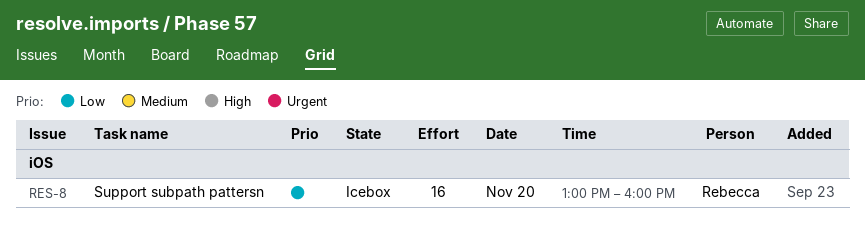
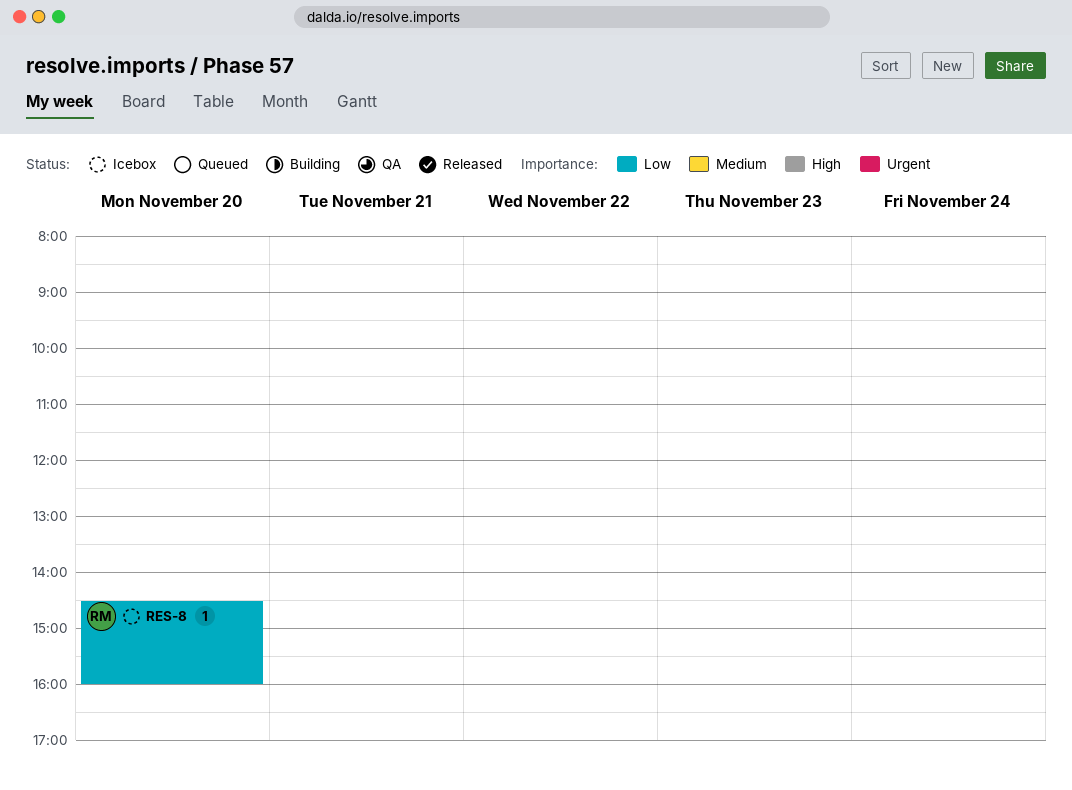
RES-8, estimate: 16 -> 1
RES-8, begins: 13:00 -> 14:30

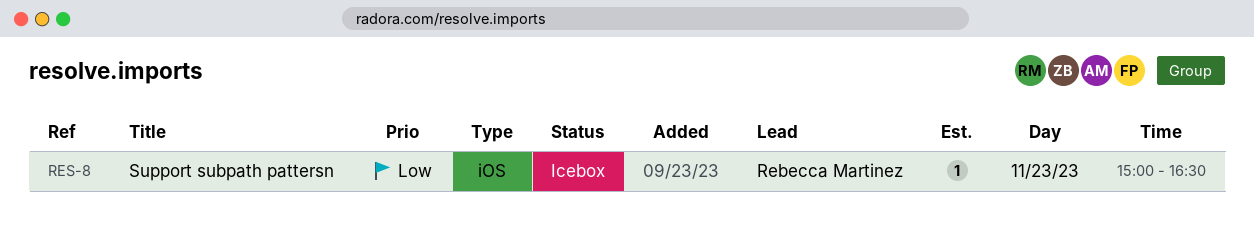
RES-8, day: Nov 20 -> Nov 23
RES-8, begins: 14:30 -> 15:00
RES-8, ends: 16:00 -> 16:30

